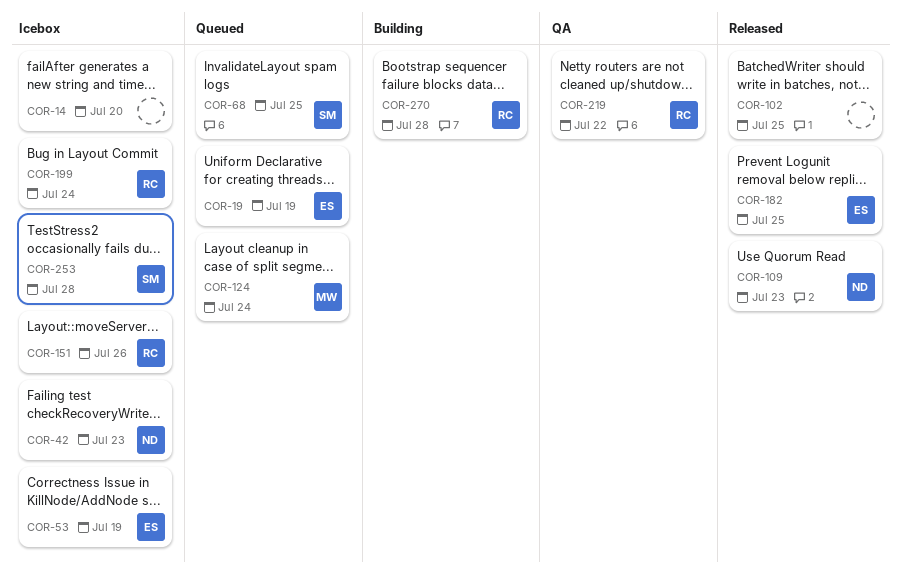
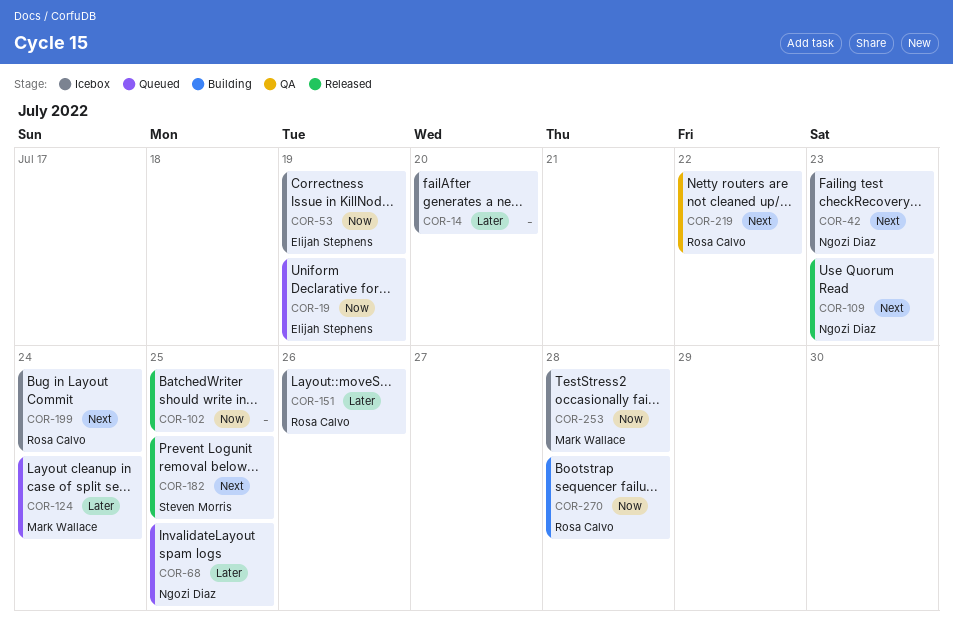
COR-68, owner: Steven Morris -> Ngozi Diaz
COR-182, owner: Elijah Stephens -> Steven Morris
COR-253, owner: Steven Morris -> Mark Wallace

